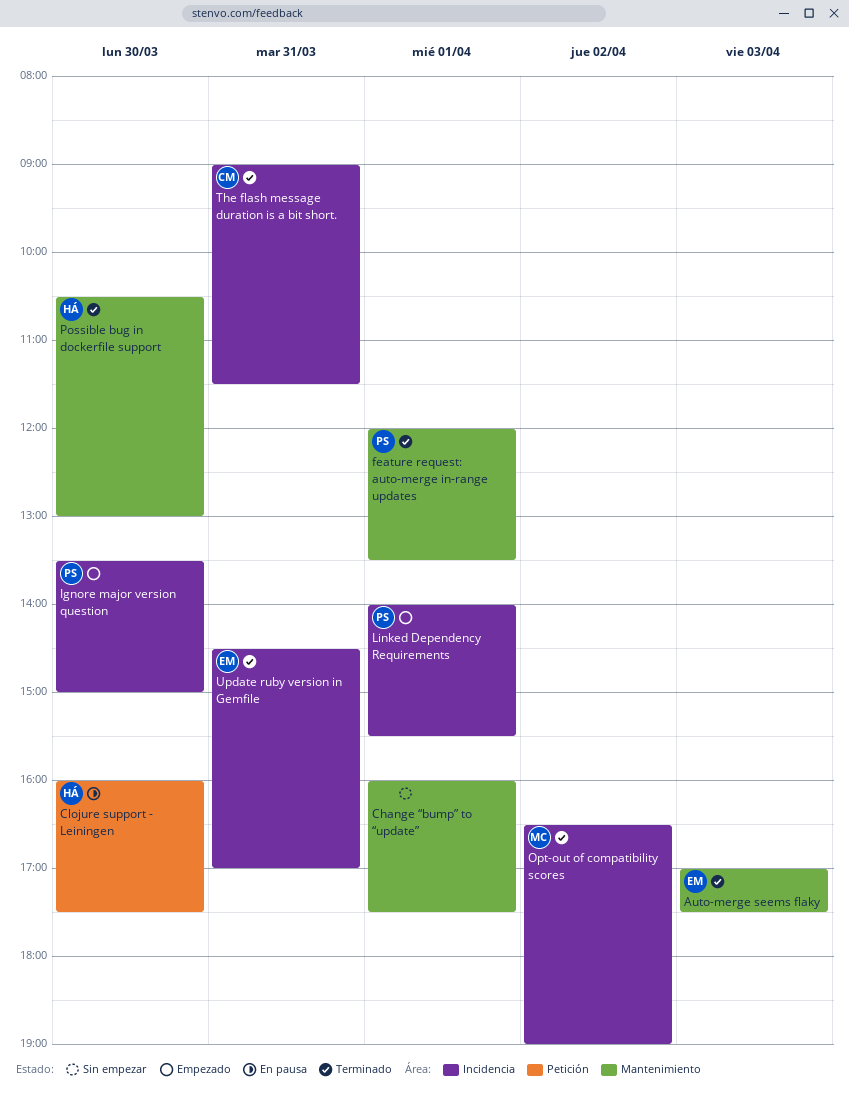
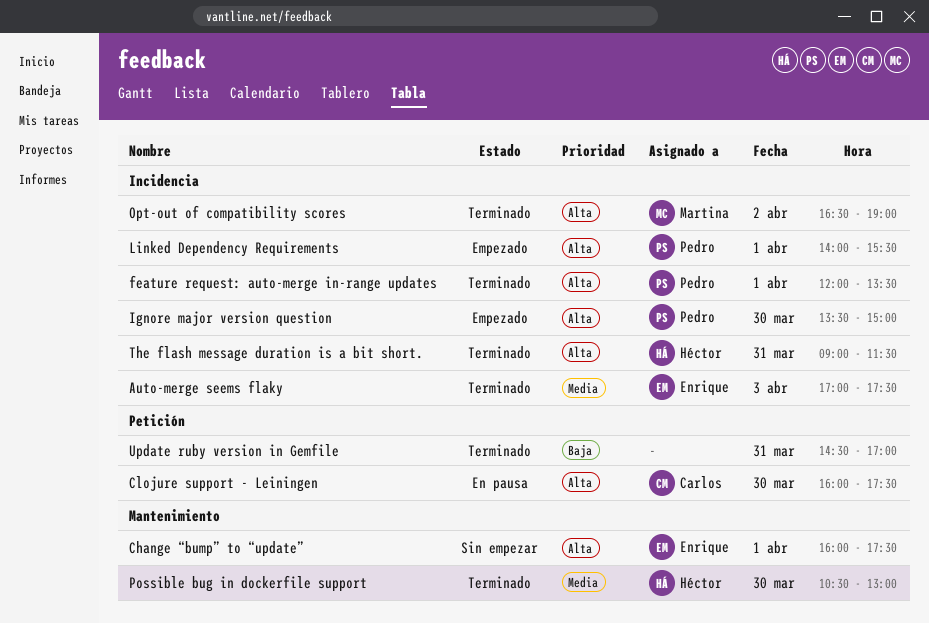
Auto-merge seems flaky, label: Mantenimiento -> Incidencia
Change “bump” to “update”, owner: none -> Enrique
Clojure support - Leiningen, owner: Héctor -> Carlos
feature request: auto-merge in-range updates, label: Mantenimiento -> Incidencia
The flash message duration is a bit short., owner: Carlos -> Héctor
Update ruby version in Gemfile, owner: Enrique -> none
Update ruby version in Gemfile, label: Incidencia -> Petición

